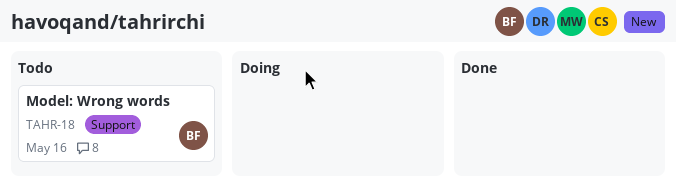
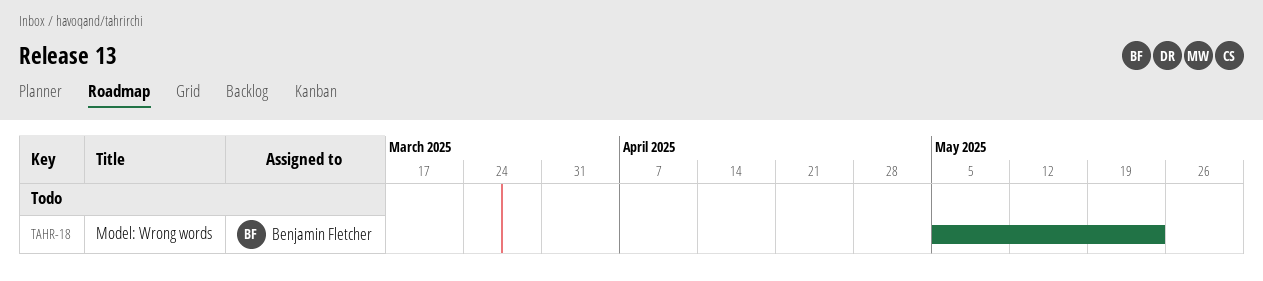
TAHR-18, due: May 16 -> May 23

